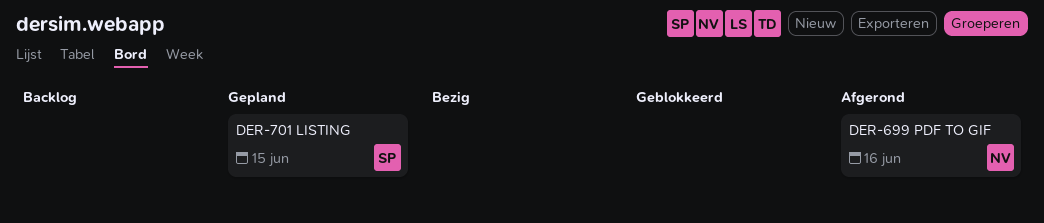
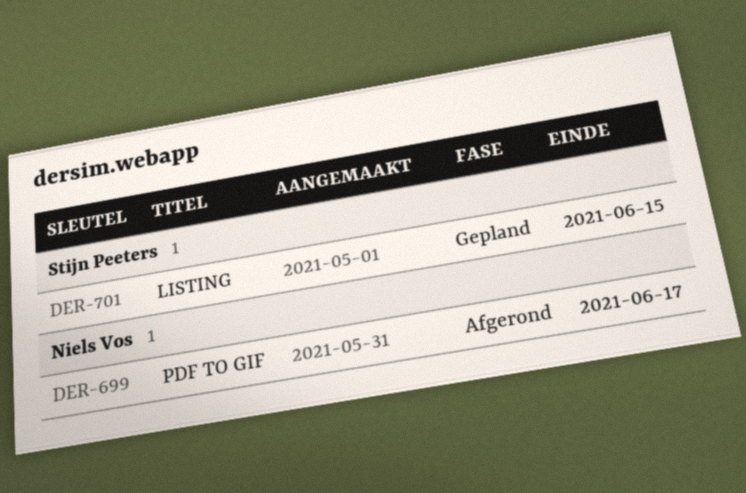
DER-699, due: Jun 16 -> Jun 17

